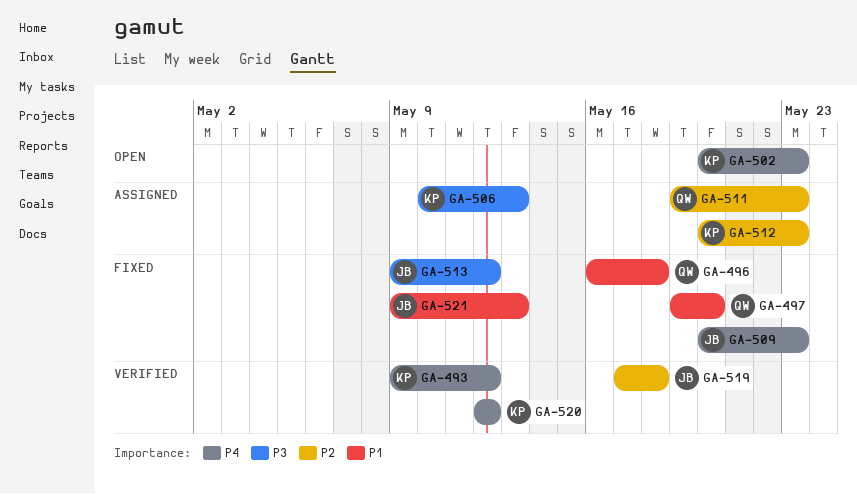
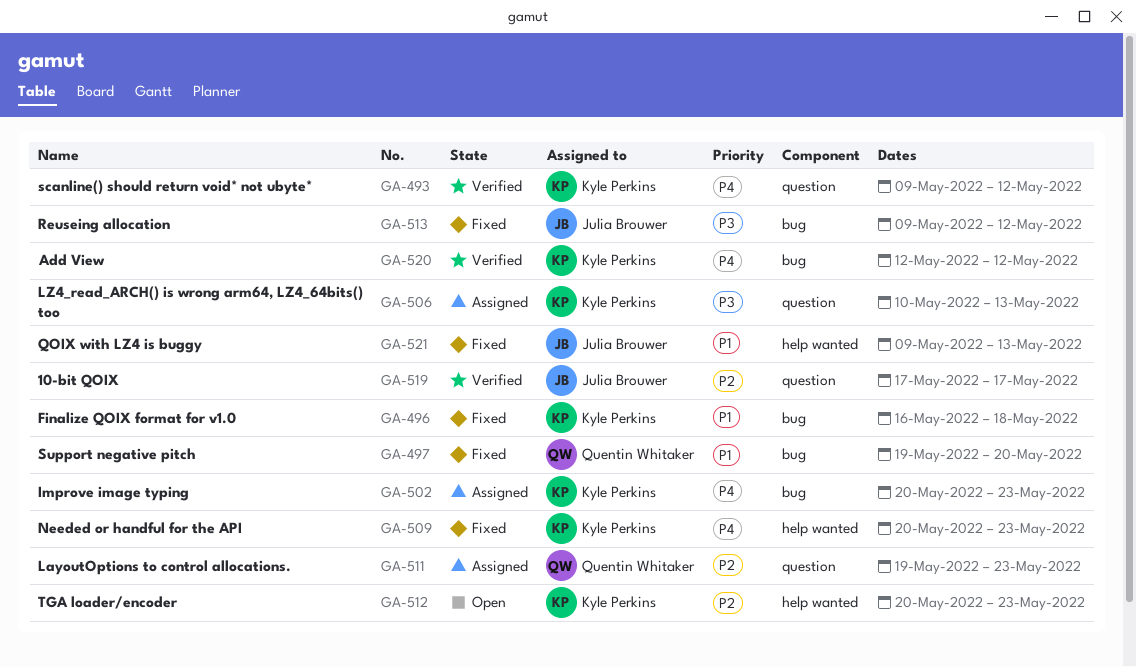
GA-496, owner: Quentin Whitaker -> Kyle Perkins
GA-502, status: Open -> Assigned
GA-509, owner: Julia Brouwer -> Kyle Perkins
GA-512, status: Assigned -> Open
GA-519, due: May 18 -> May 17

